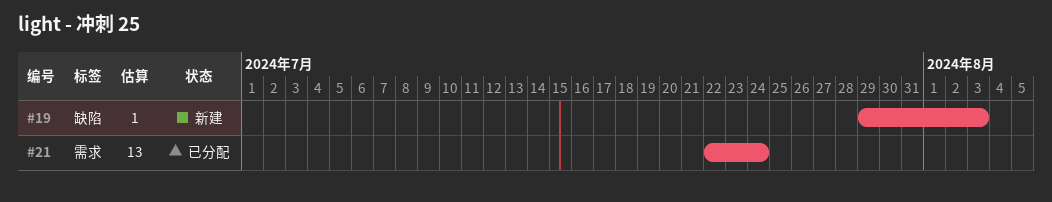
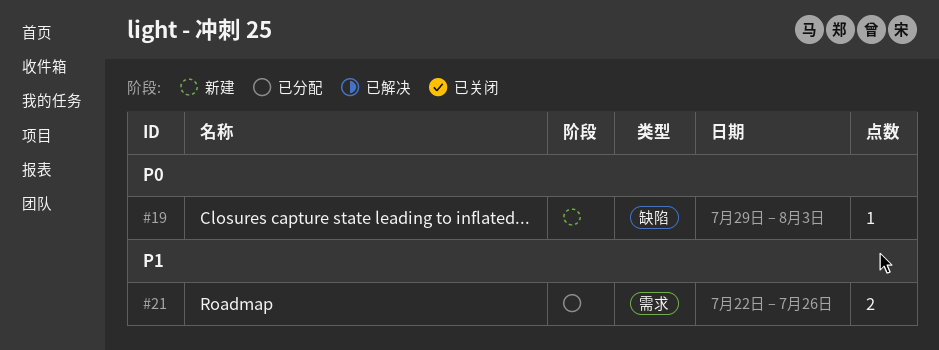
#21, estimate: 13 -> 2
#21, due: Jul 24 -> Jul 26

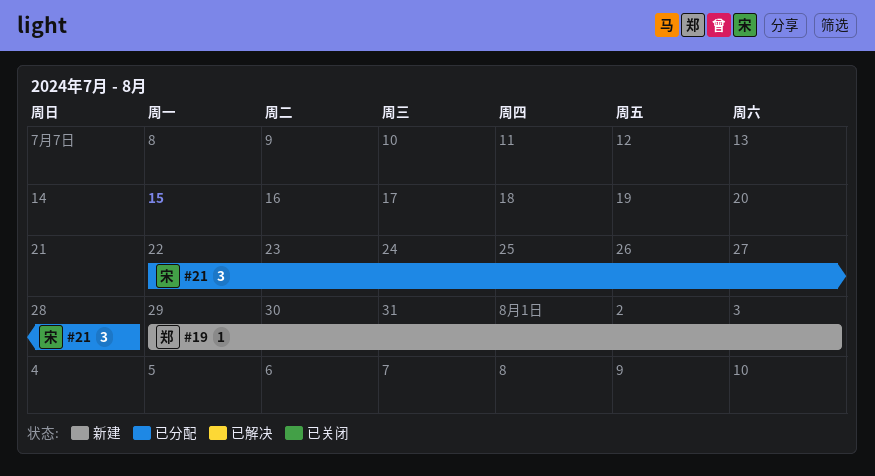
#21, estimate: 2 -> 3
#21, due: Jul 26 -> Jul 28

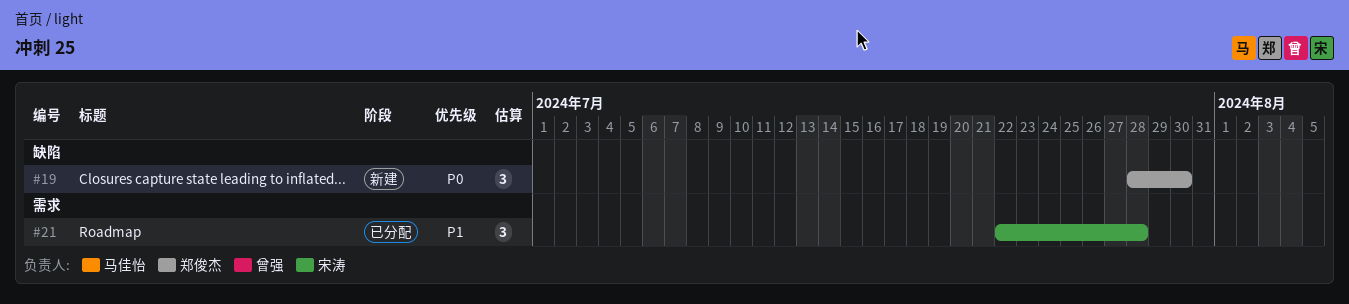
#19, estimate: 1 -> 3
#19, start: Jul 29 -> Jul 28
#19, due: Aug 3 -> Jul 30

